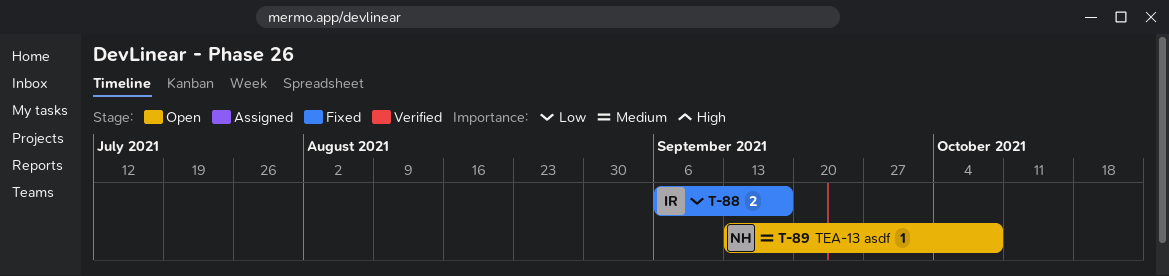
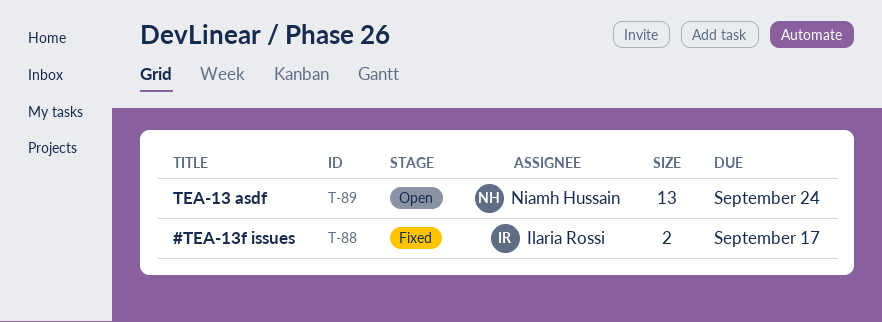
T-89, estimate: 1 -> 13
T-89, due: Oct 8 -> Sep 24

